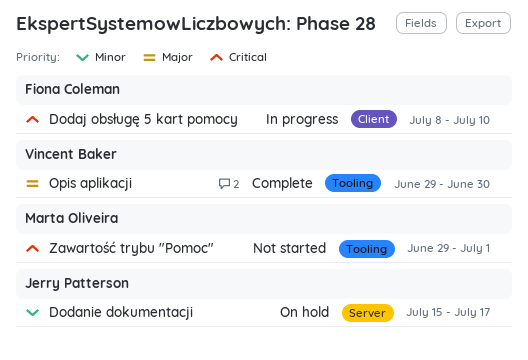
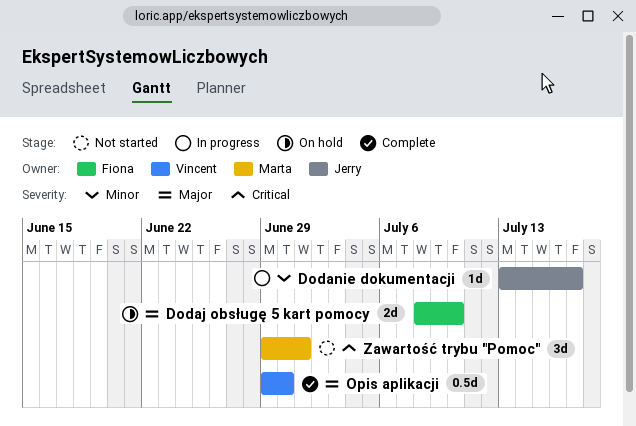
Dodaj obsługę 5 kart pomocy, status: In progress -> On hold
Dodaj obsługę 5 kart pomocy, priority: Critical -> Major
Dodanie dokumentacji, status: On hold -> In progress
Dodanie dokumentacji, start: Jul 15 -> Jul 13

